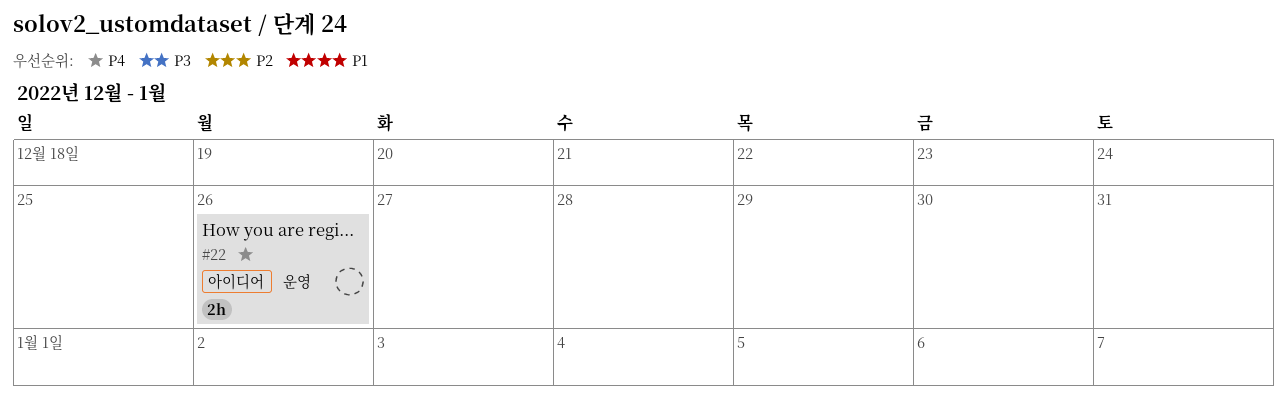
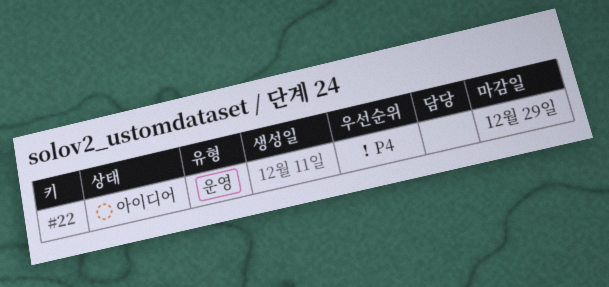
#22, due: Dec 26 -> Dec 29

